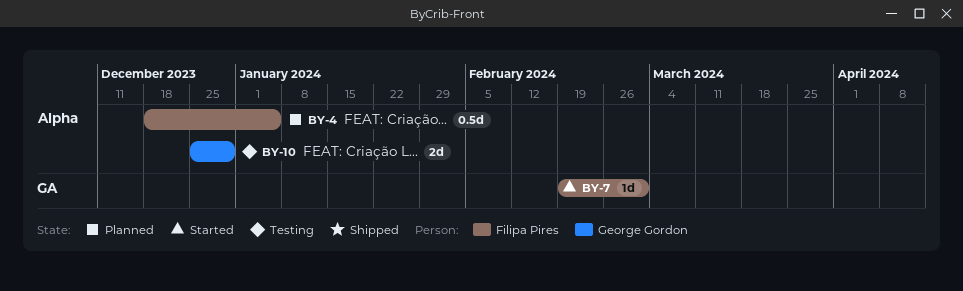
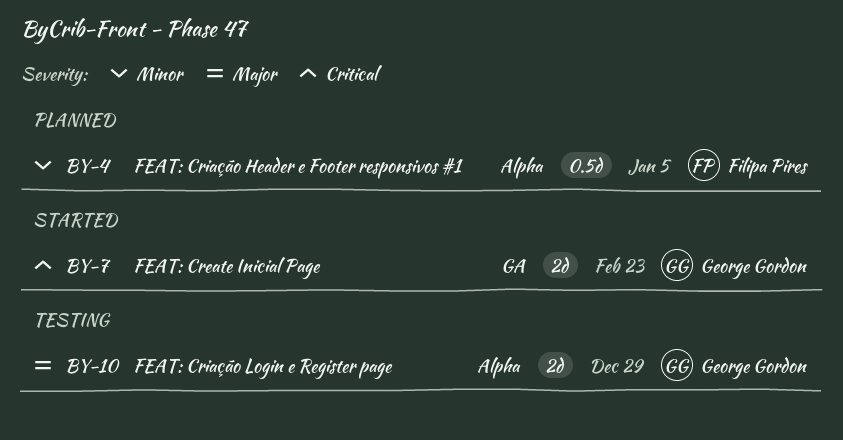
BY-7, owner: Filipa Pires -> George Gordon
BY-7, estimate: 1d -> 2d
BY-7, due: Mar 1 -> Feb 23

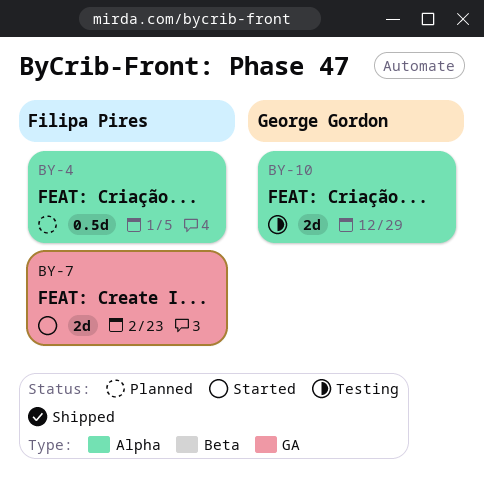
BY-7, owner: George Gordon -> Filipa Pires

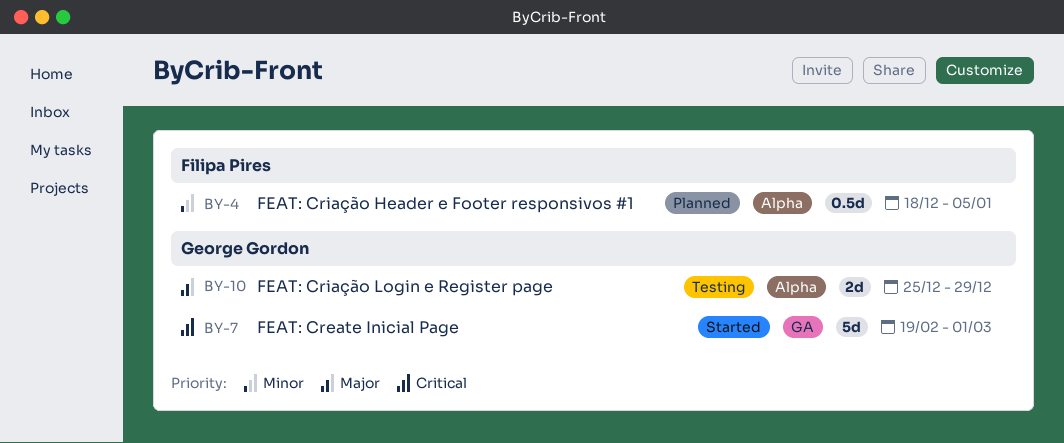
BY-7, owner: Filipa Pires -> George Gordon
BY-7, estimate: 2d -> 5d
BY-7, due: Feb 23 -> Mar 1

